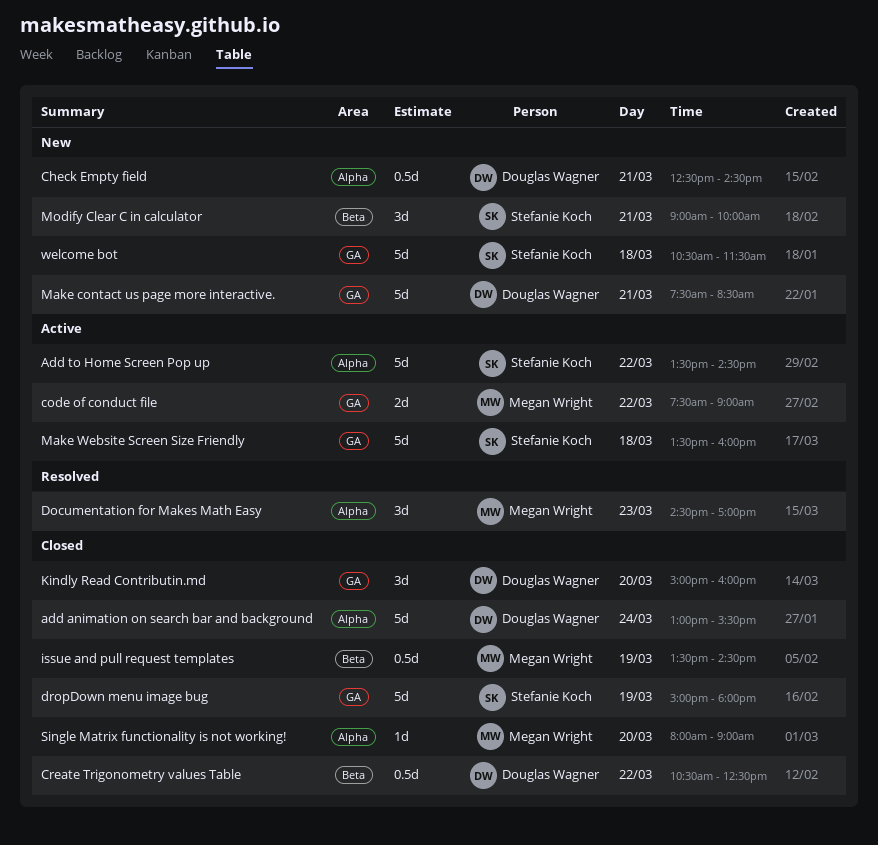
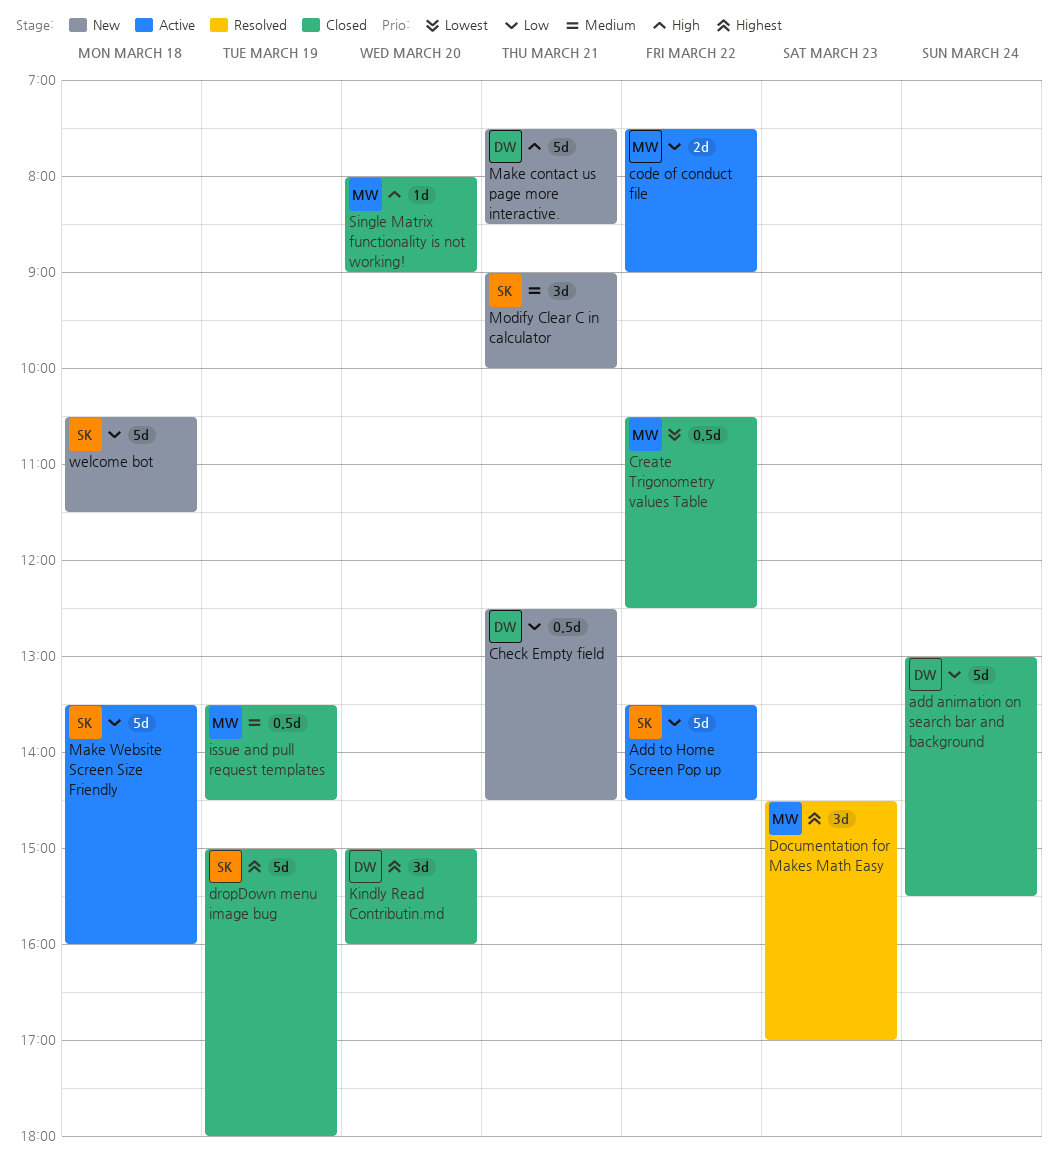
Create Trigonometry values Table, owner: Douglas Wagner -> Megan Wright

